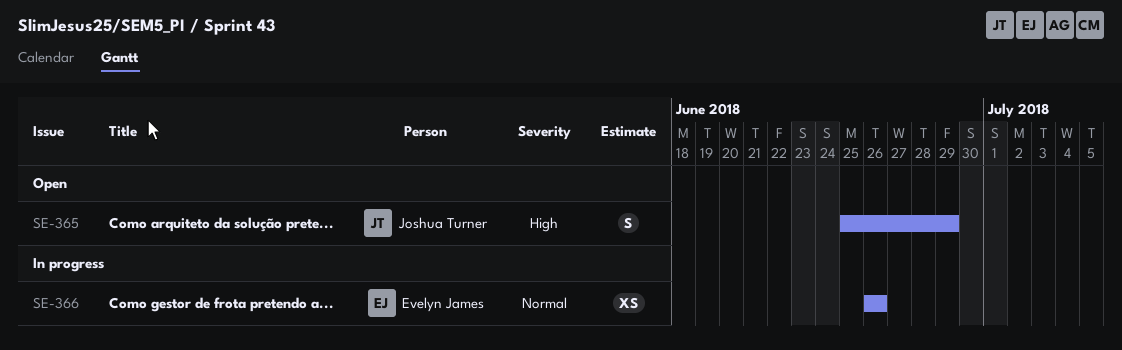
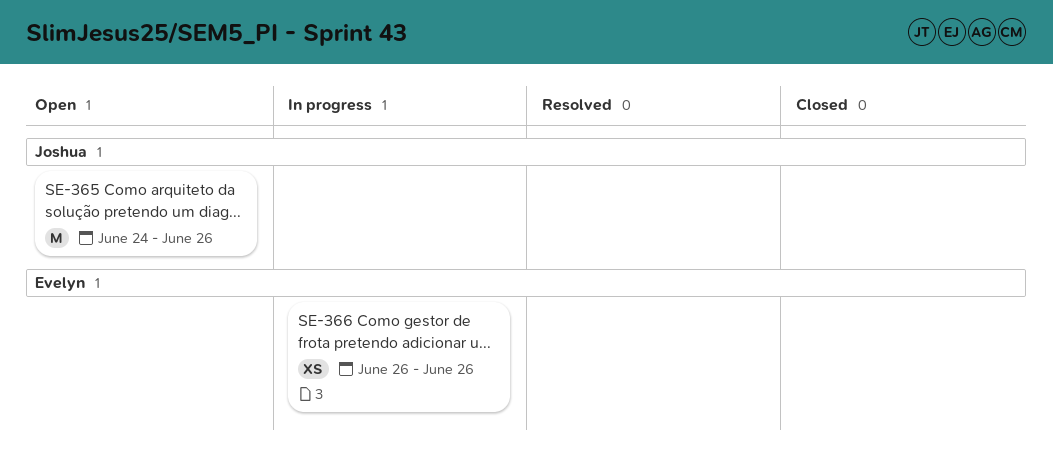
SE-365, estimate: S -> M
SE-365, start: Jun 25 -> Jun 24
SE-365, due: Jun 29 -> Jun 26

